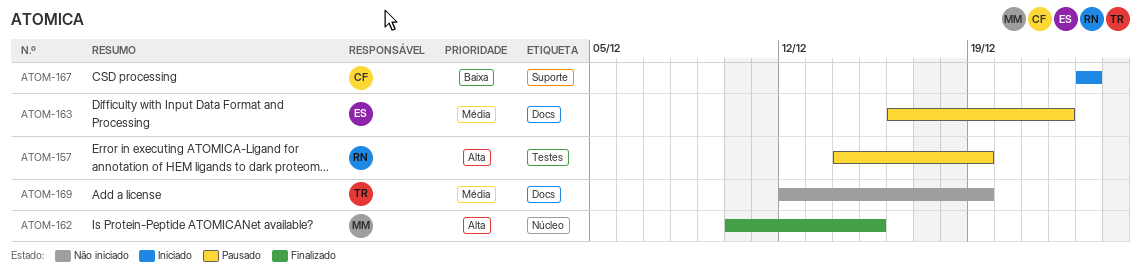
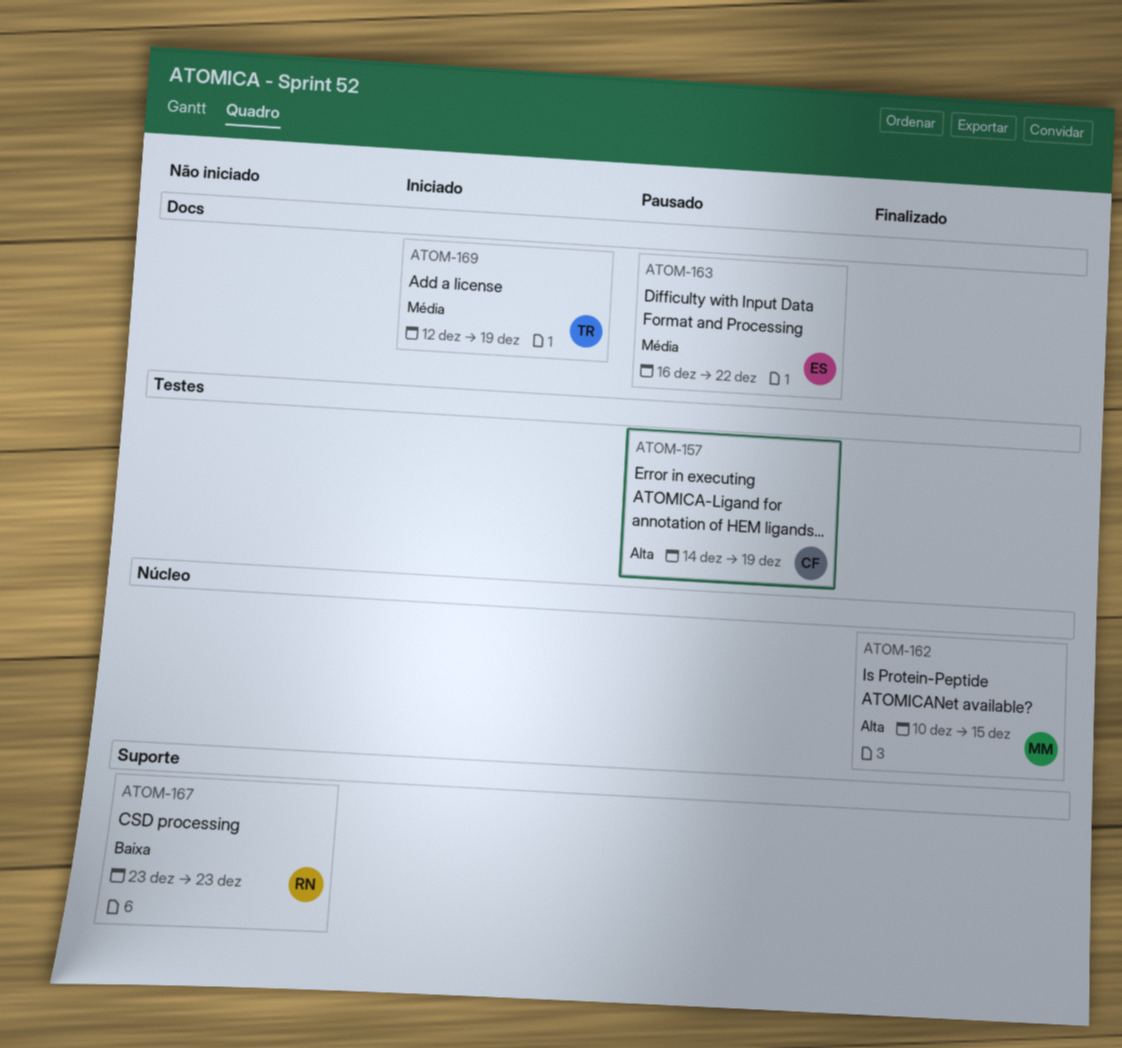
ATOM-157, owner: RN -> CF
ATOM-167, status: Iniciado -> Não iniciado
ATOM-167, owner: CF -> RN
ATOM-169, status: Não iniciado -> Iniciado

